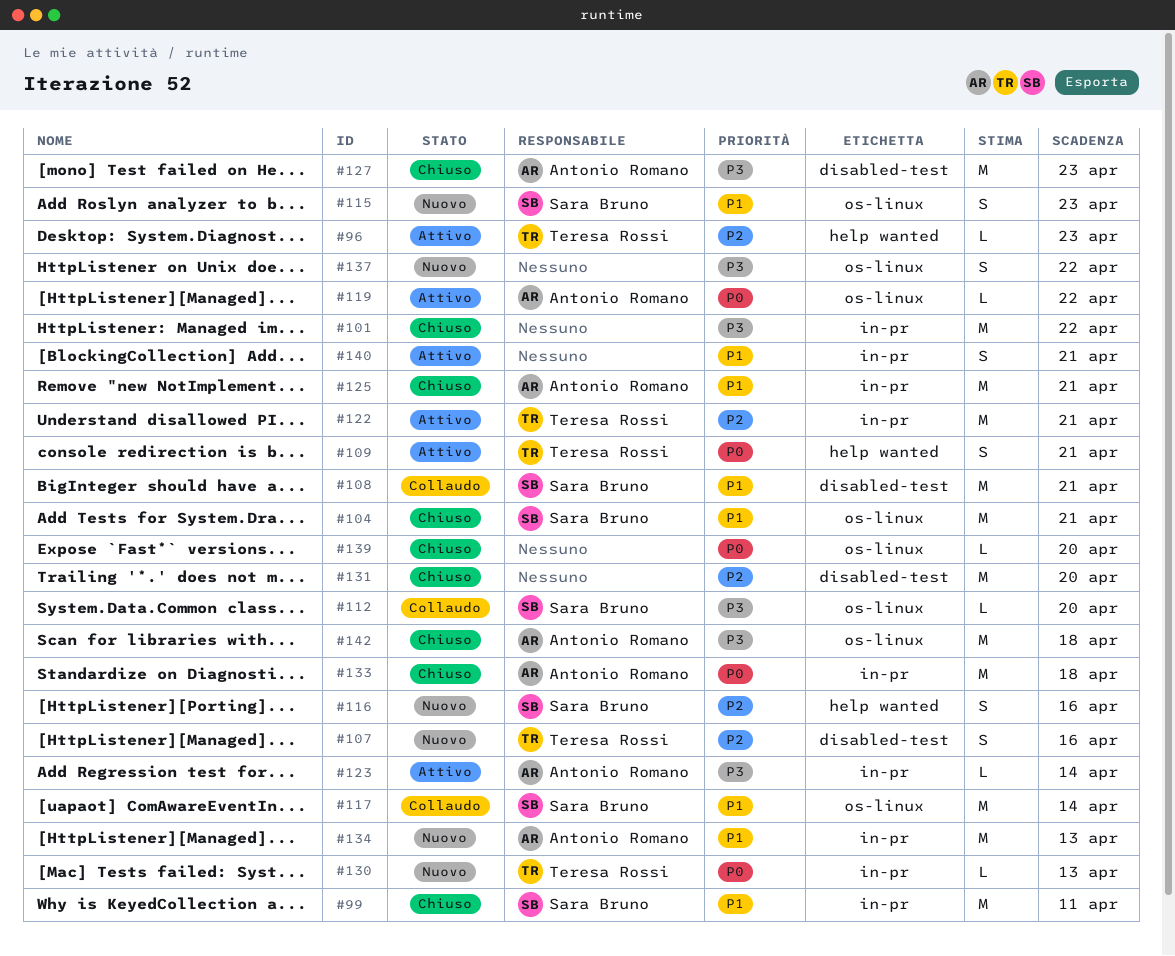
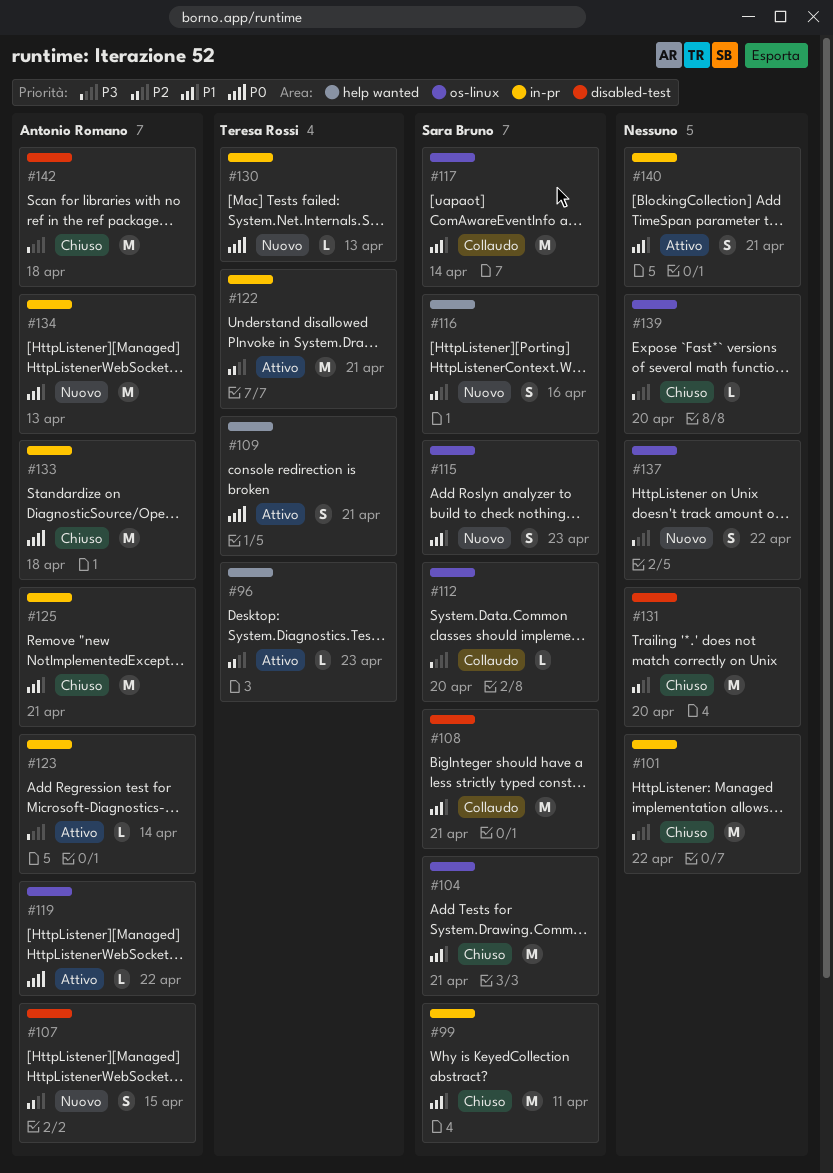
#107, owner: Teresa Rossi -> Antonio Romano
#107, due: Apr 16 -> Apr 15
#127: present -> none
#139, priority: P0 -> P3
#142, label: os-linux -> disabled-test

